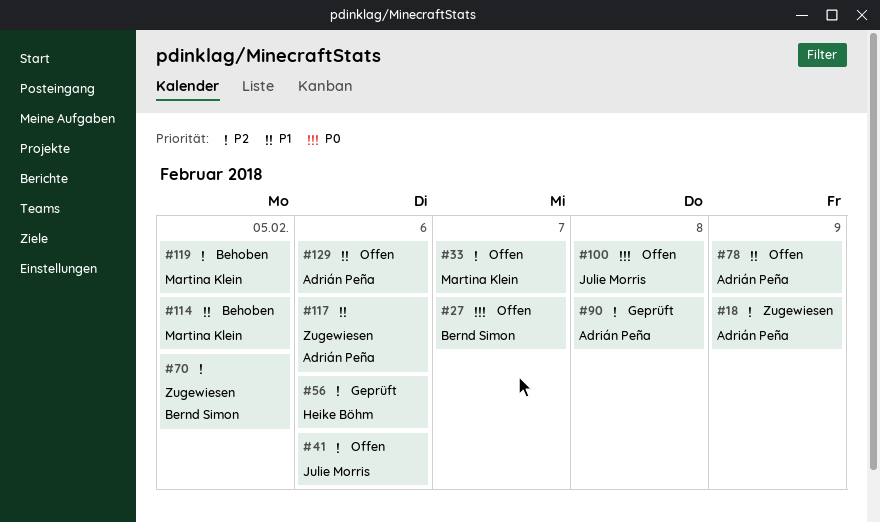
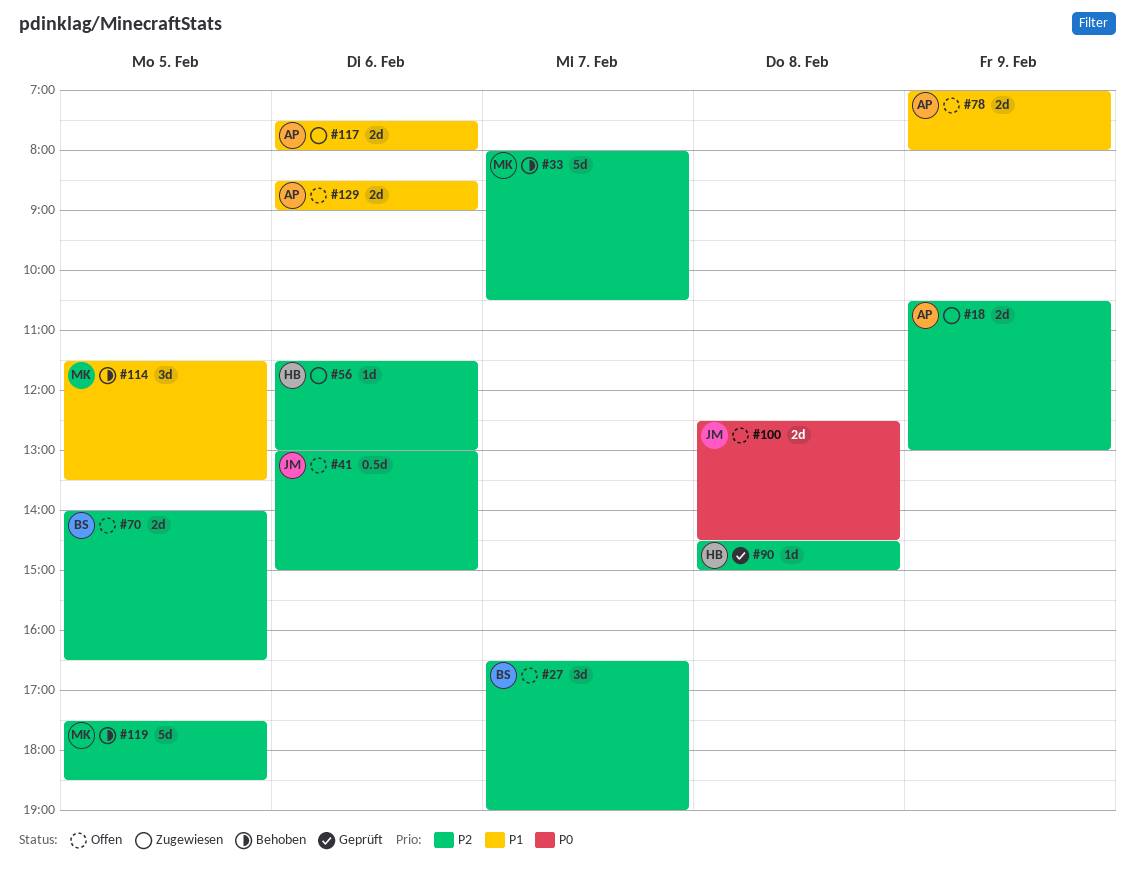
#27, priority: P0 -> P2
#33, status: Offen -> Behoben
#56, status: Geprüft -> Zugewiesen
#70, status: Zugewiesen -> Offen
#90, owner: Adrián Peña -> Heike Böhm

